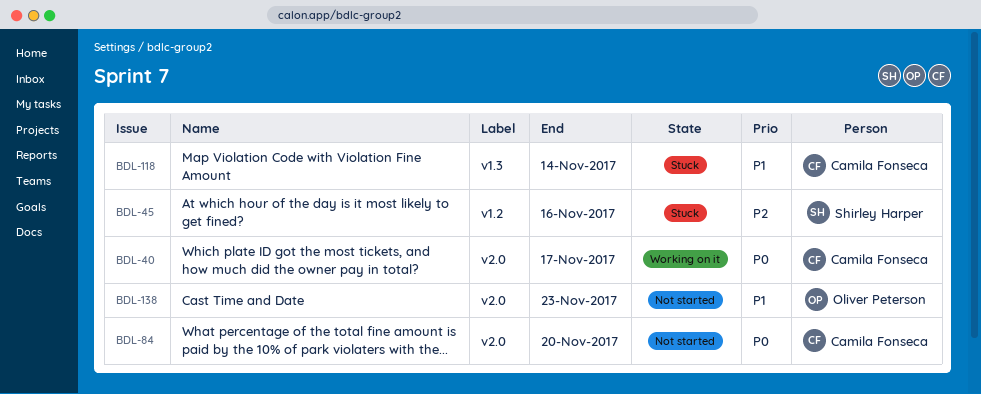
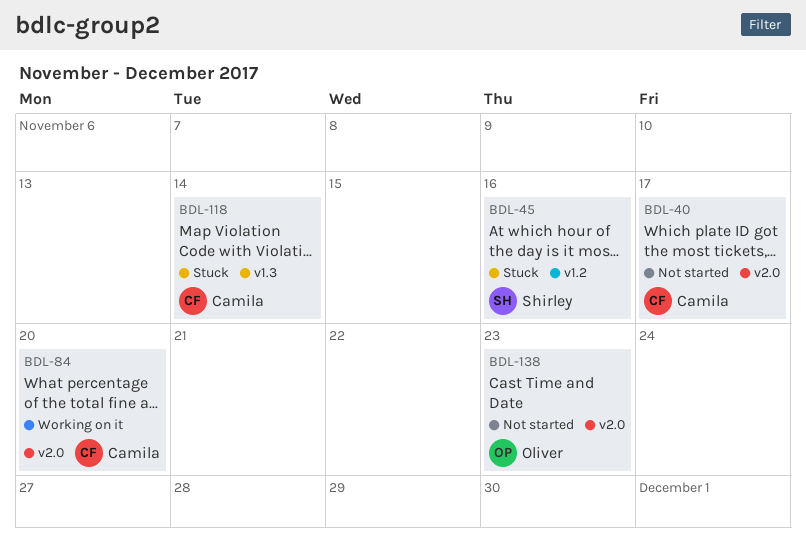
BDL-40, status: Working on it -> Not started
BDL-84, status: Not started -> Working on it

